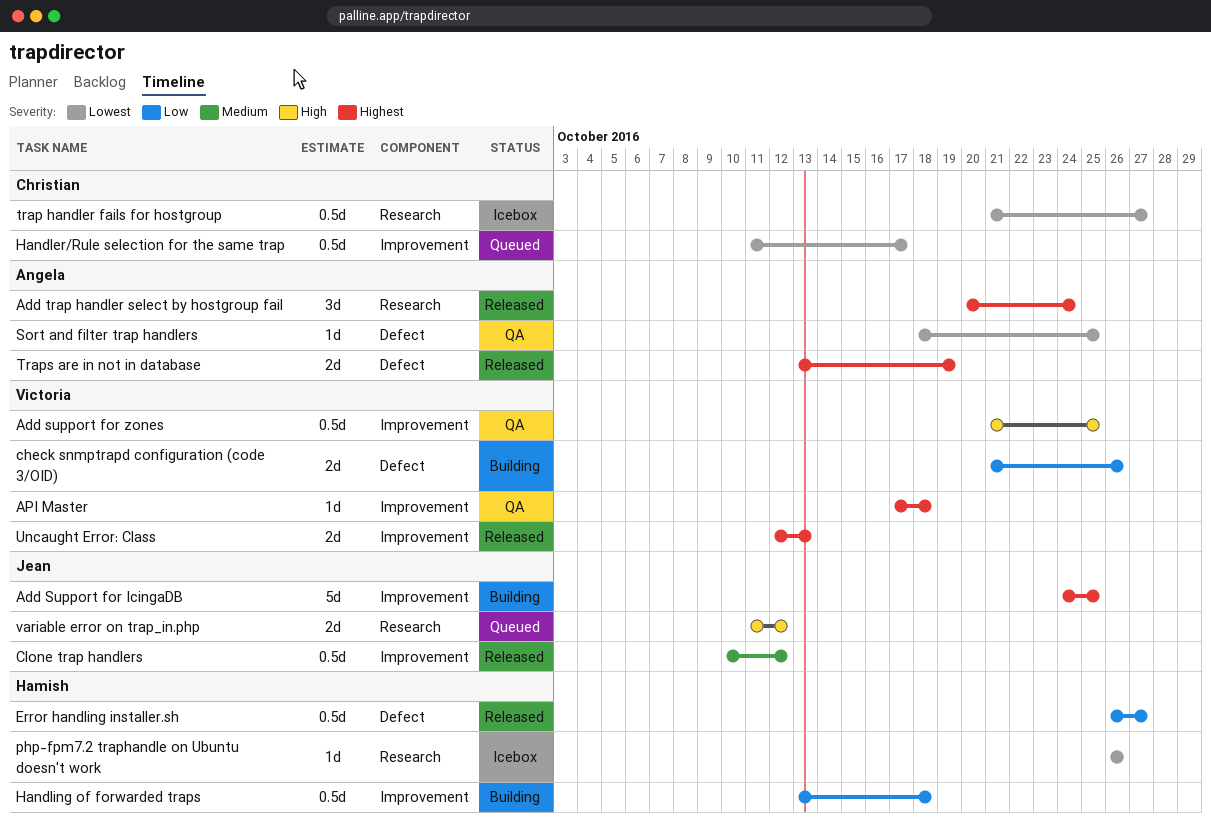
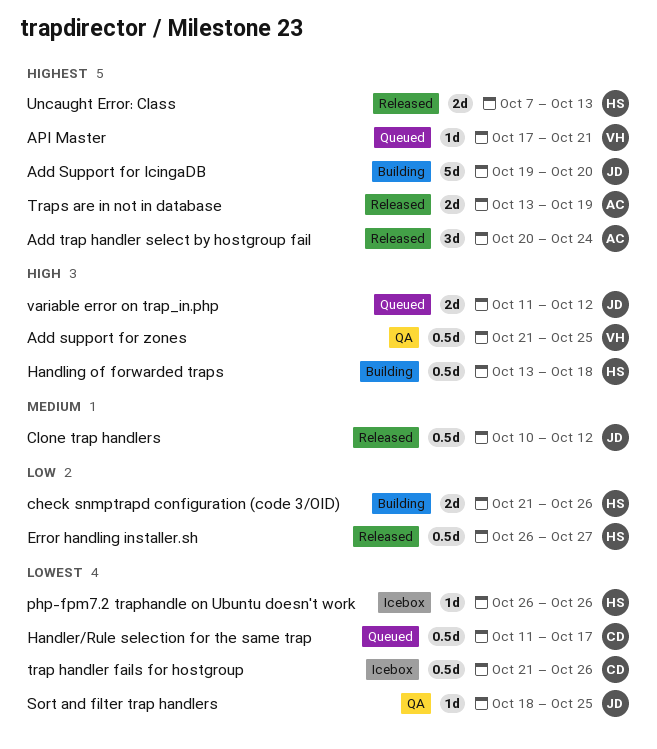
Add Support for IcingaDB, start: Oct 24 -> Oct 19
Add Support for IcingaDB, due: Oct 25 -> Oct 20
API Master, status: QA -> Queued
API Master, due: Oct 18 -> Oct 21
check snmptrapd configuration (code 3/OID), owner: Victoria -> Hamish
Handling of forwarded traps, priority: Low -> High
Sort and filter trap handlers, owner: Angela -> Jean
trap handler fails for hostgroup, due: Oct 27 -> Oct 26
Uncaught Error: Class, owner: Victoria -> Hamish
Uncaught Error: Class, start: Oct 12 -> Oct 7

